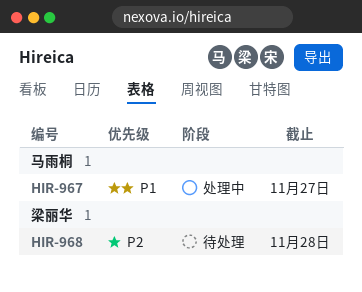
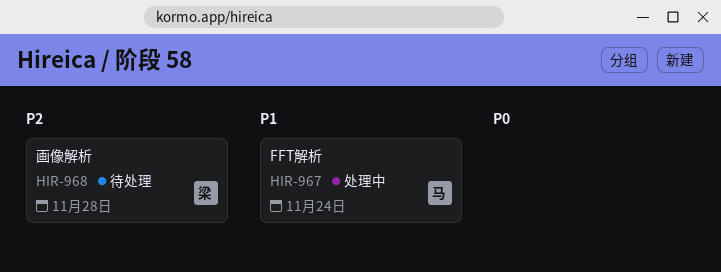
HIR-967, due: Nov 27 -> Nov 24

